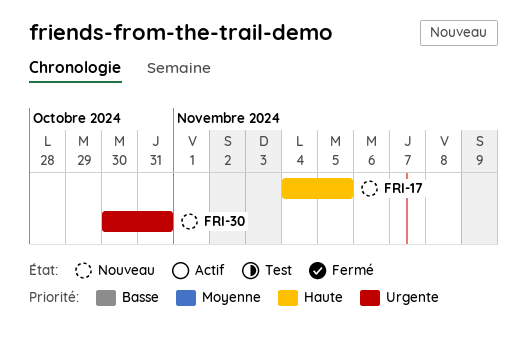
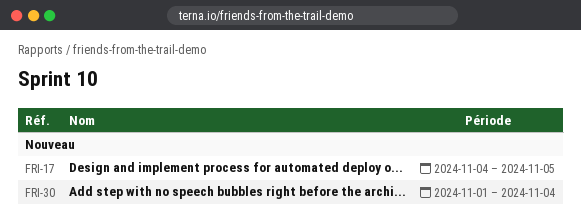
FRI-30, start: Oct 30 -> Nov 1
FRI-30, due: Oct 31 -> Nov 4

